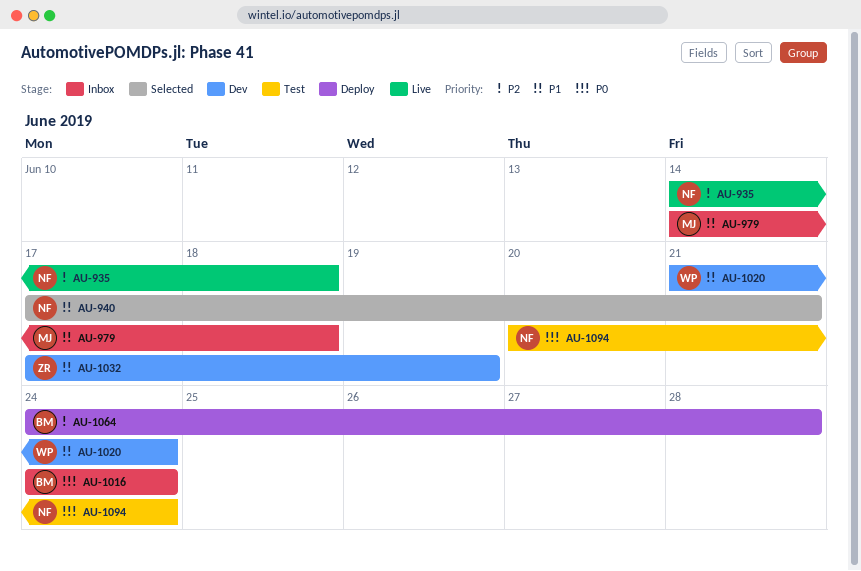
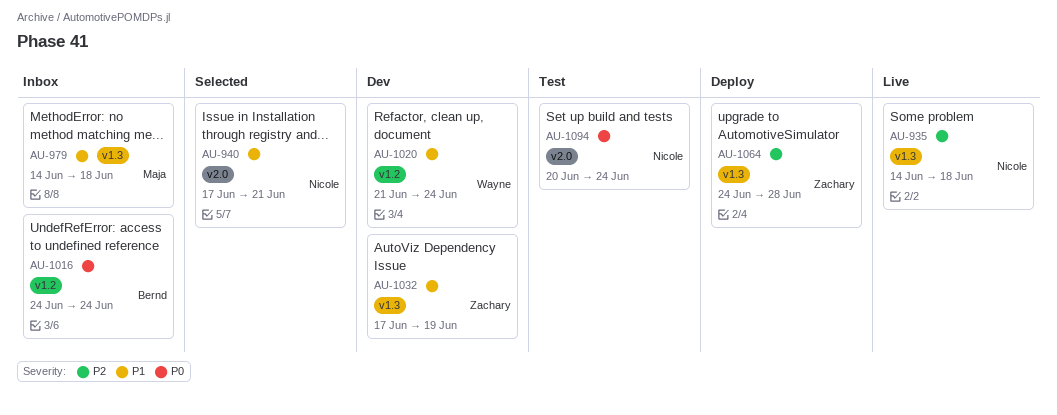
AU-1064, owner: Bernd -> Zachary

